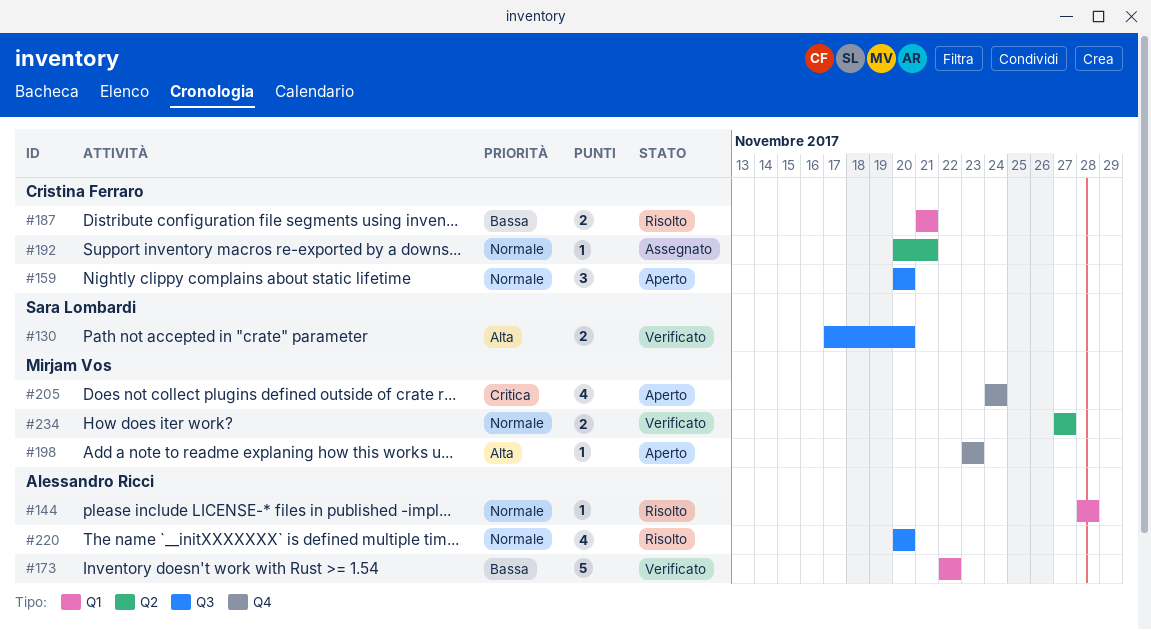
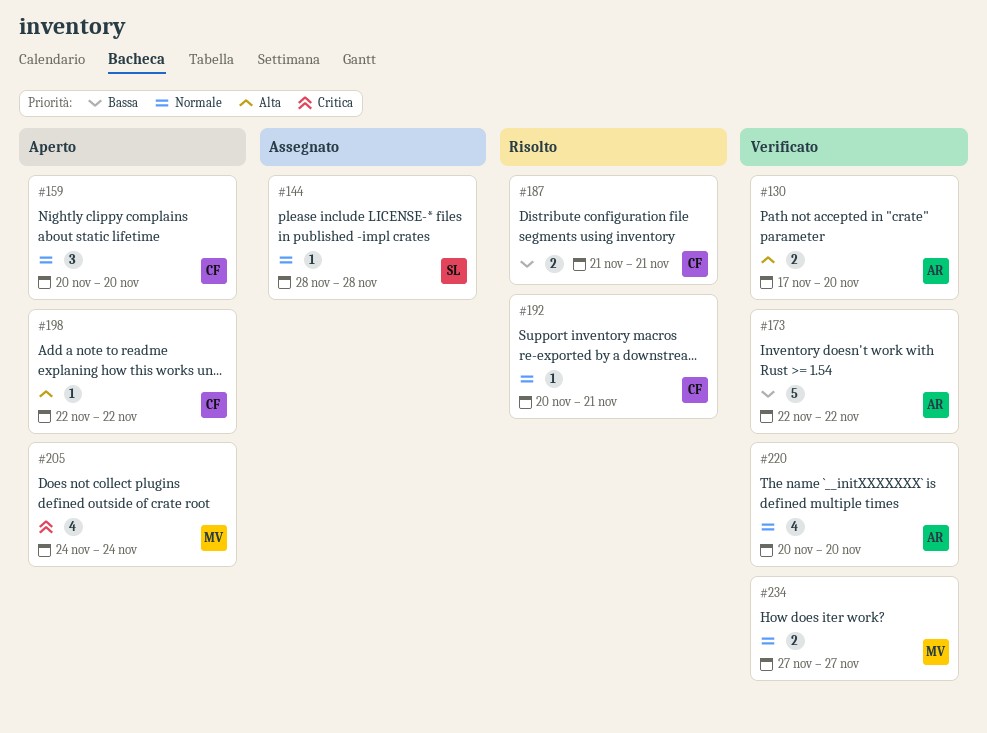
#130, owner: Sara Lombardi -> Alessandro Ricci
#144, status: Risolto -> Assegnato
#144, owner: Alessandro Ricci -> Sara Lombardi
#192, status: Assegnato -> Risolto
#198, owner: Mirjam Vos -> Cristina Ferraro
#198, start: Nov 23 -> Nov 22
#198, due: Nov 23 -> Nov 22
#220, status: Risolto -> Verificato

